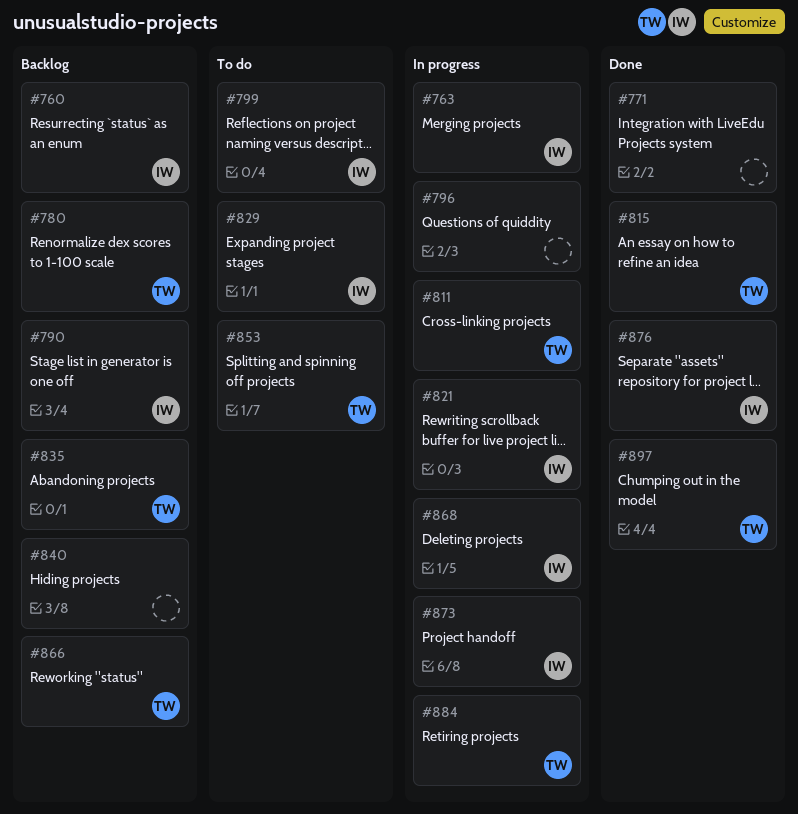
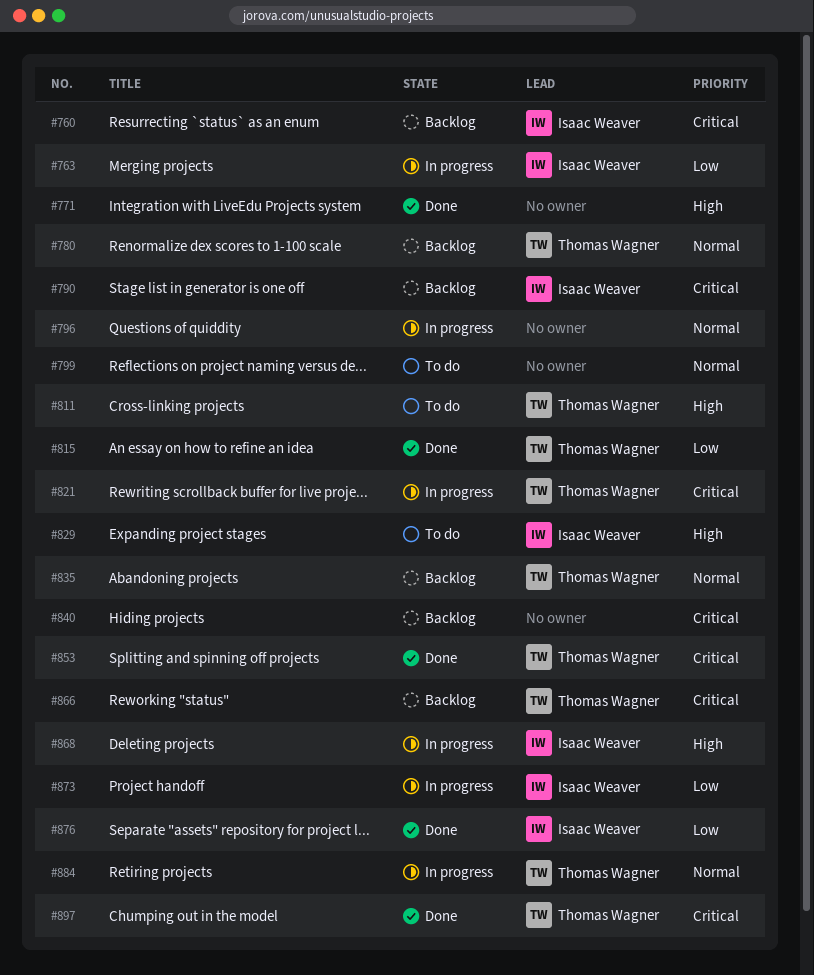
#799, owner: Isaac Weaver -> none
#811, status: In progress -> To do
#821, owner: Isaac Weaver -> Thomas Wagner
#853, status: To do -> Done

